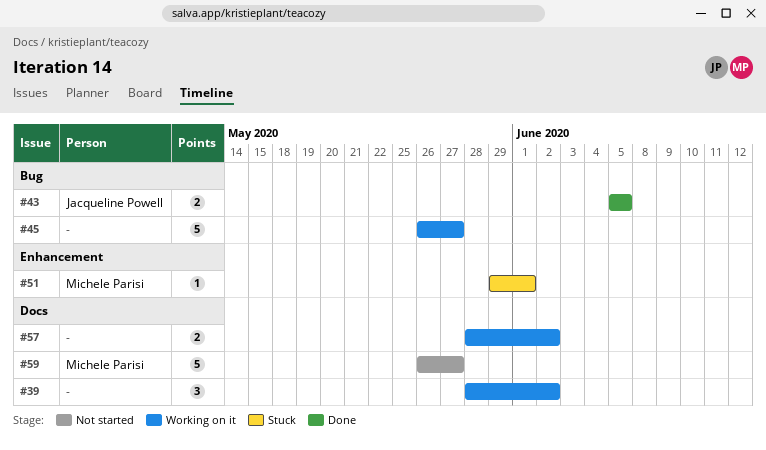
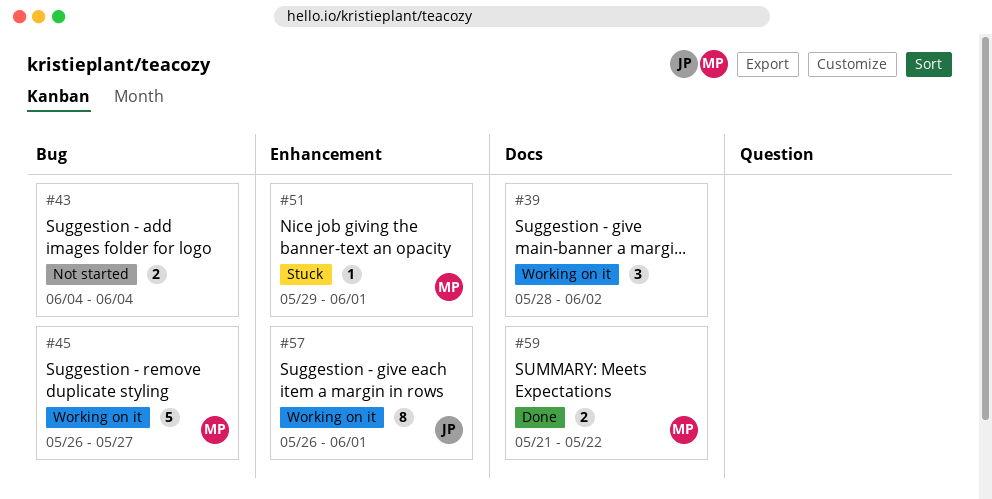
#43, status: Done -> Not started
#43, owner: Jacqueline Powell -> none
#43, start: Jun 5 -> Jun 4
#43, due: Jun 5 -> Jun 4
#45, owner: none -> Michele Parisi
#57, owner: none -> Jacqueline Powell
#57, label: Docs -> Enhancement
#57, estimate: 2 -> 8
#57, start: May 28 -> May 26
#57, due: Jun 2 -> Jun 1
#59, status: Not started -> Done
#59, estimate: 5 -> 2
#59, start: May 26 -> May 21
#59, due: May 27 -> May 22

